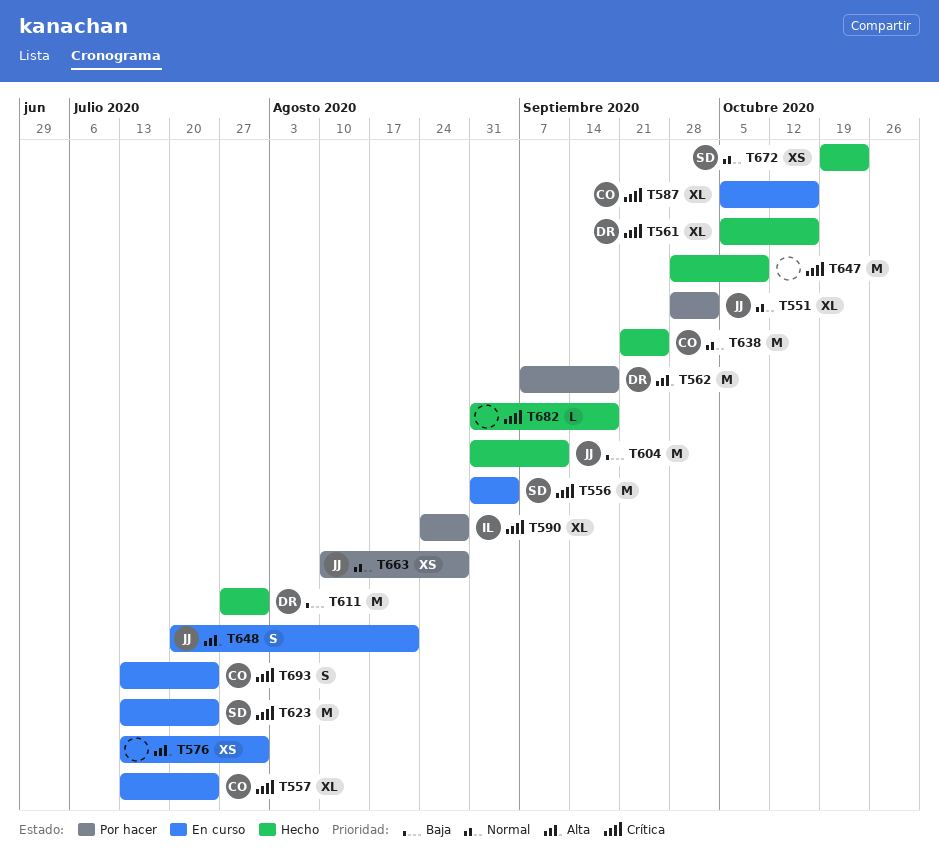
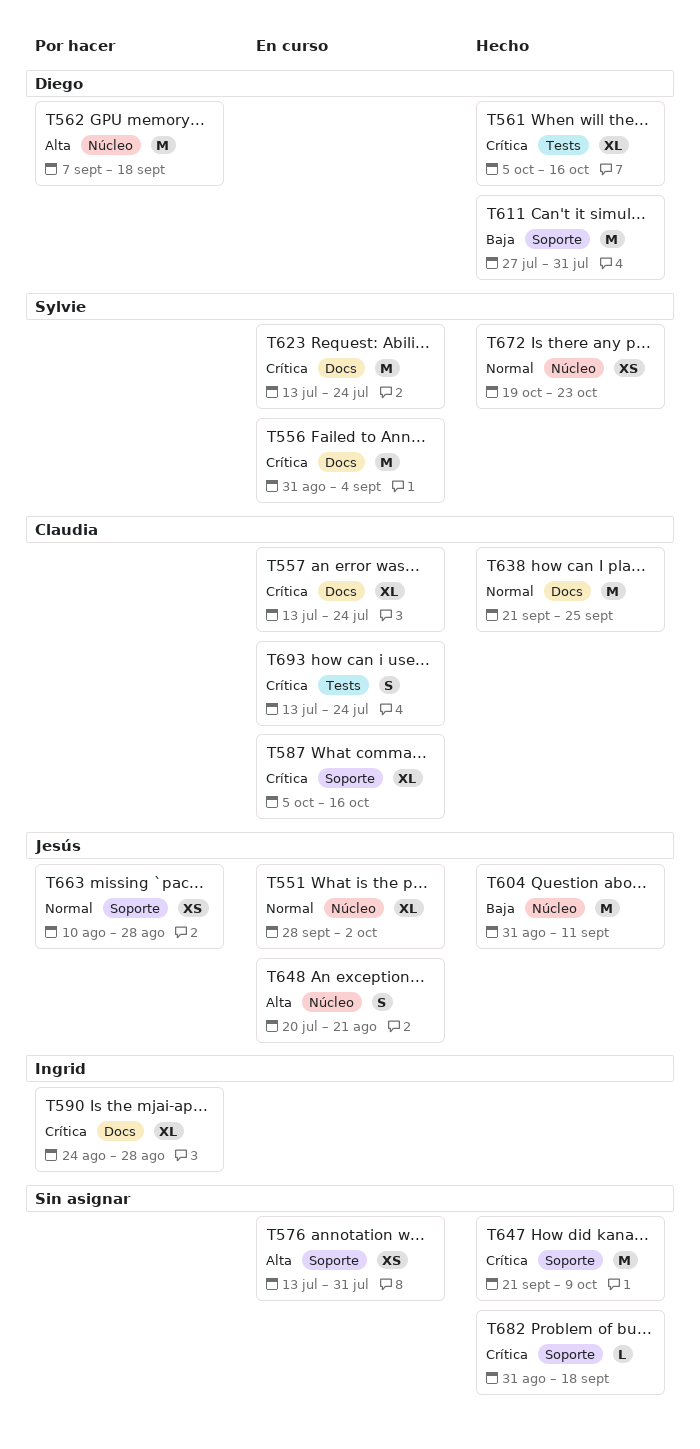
T551, status: Por hacer -> En curso
T647, start: Sep 28 -> Sep 21

